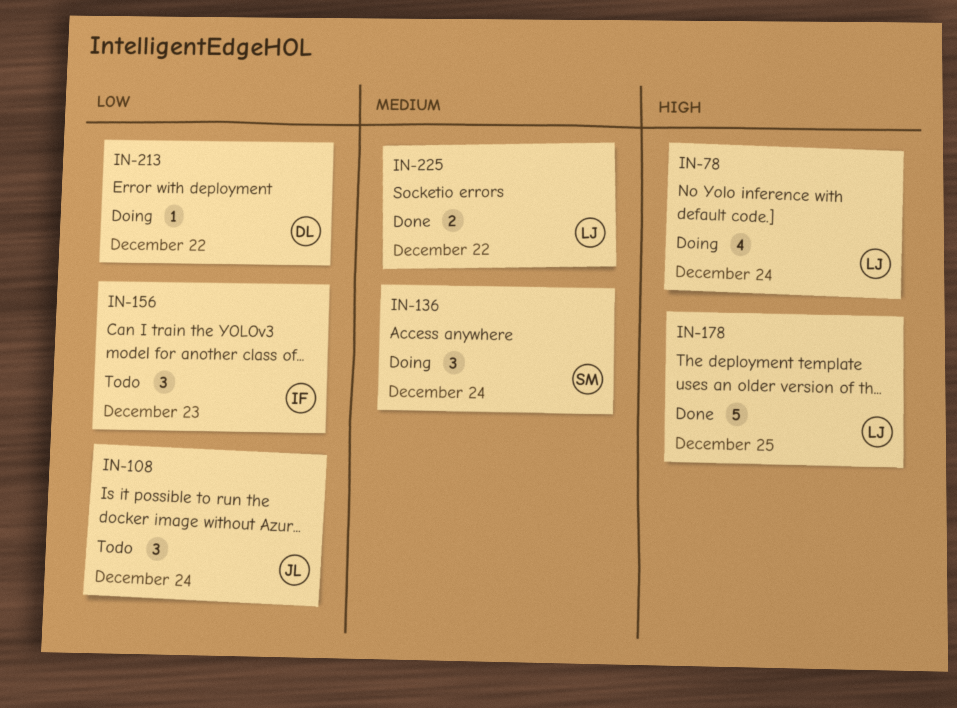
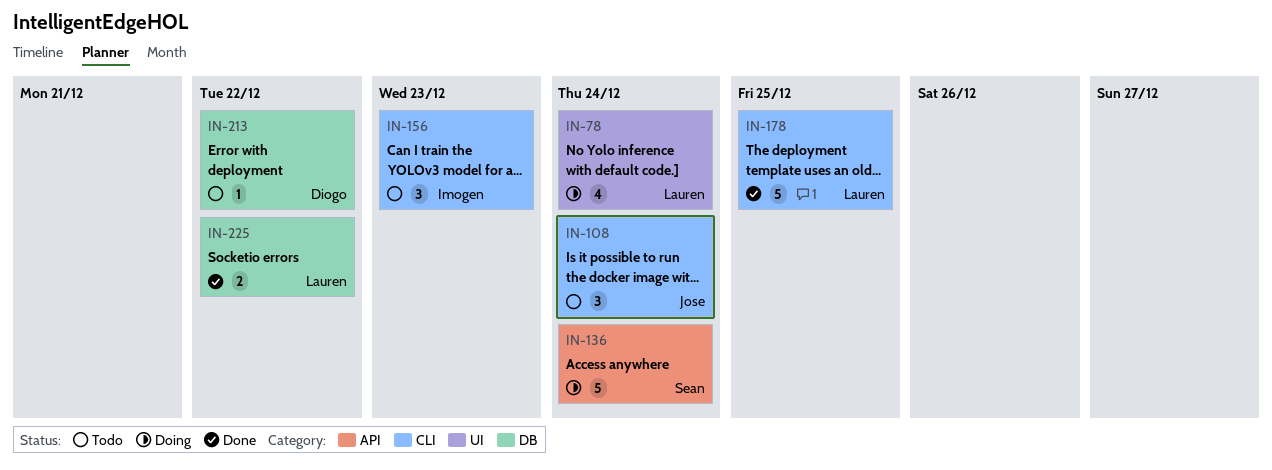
IN-136, estimate: 3 -> 5
IN-213, status: Doing -> Todo

